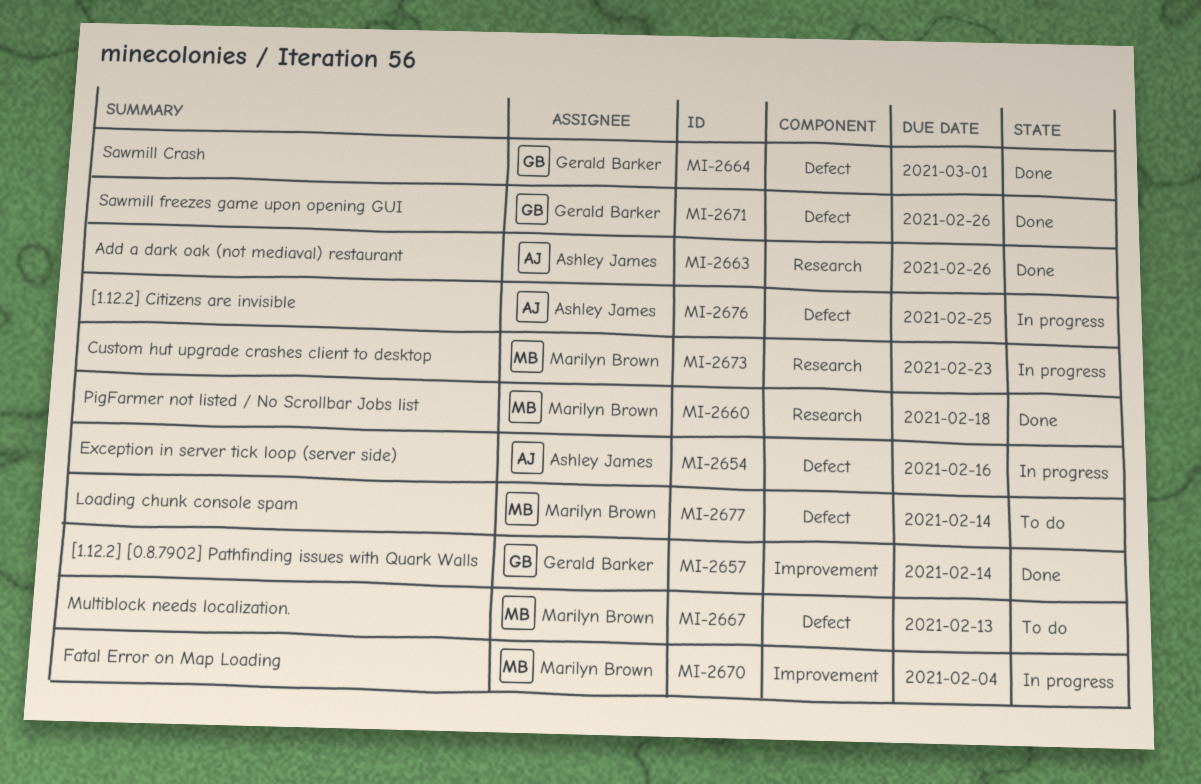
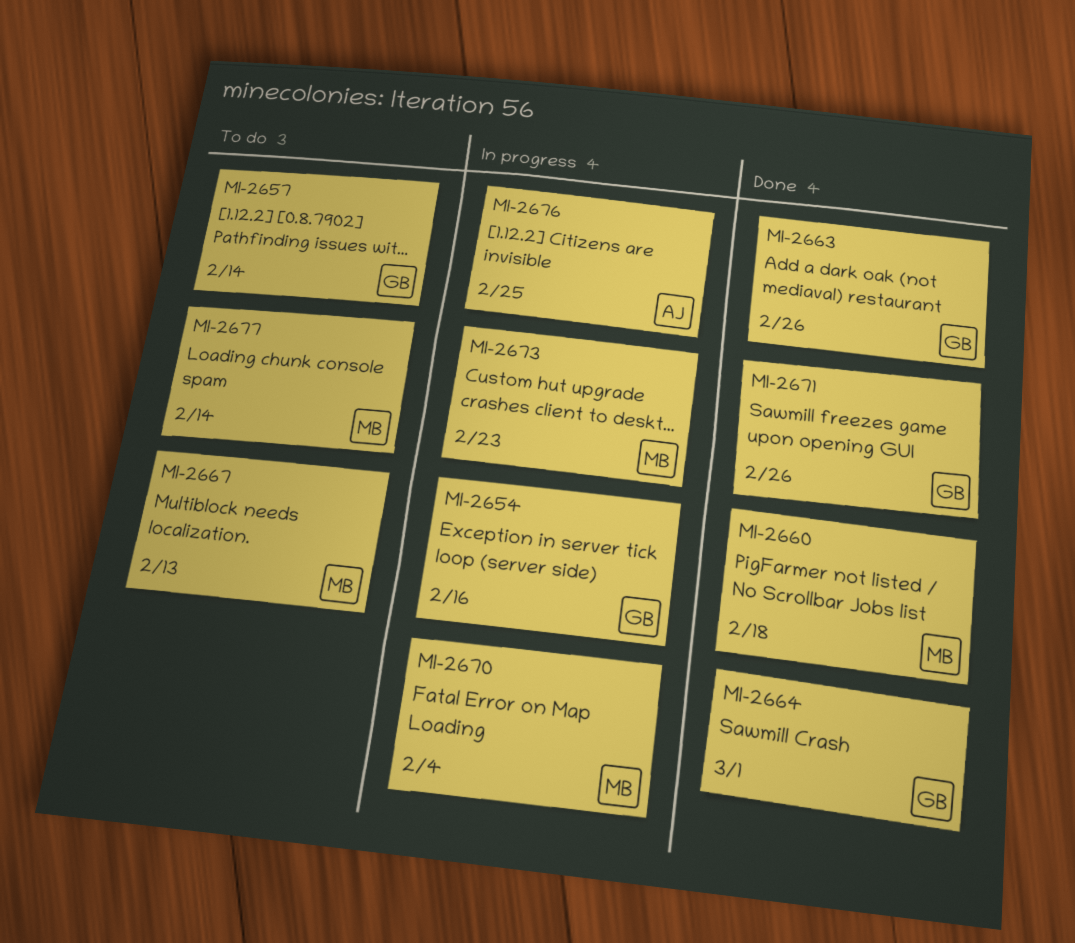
MI-2654, owner: Ashley James -> Gerald Barker
MI-2657, status: Done -> To do
MI-2663, owner: Ashley James -> Gerald Barker

